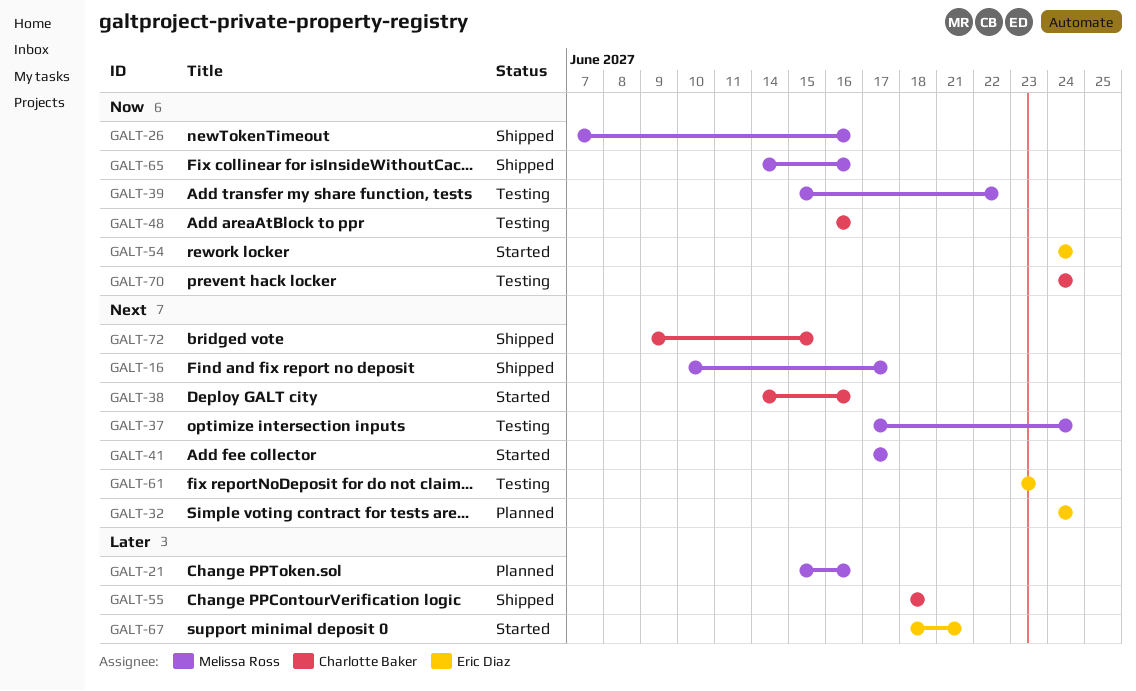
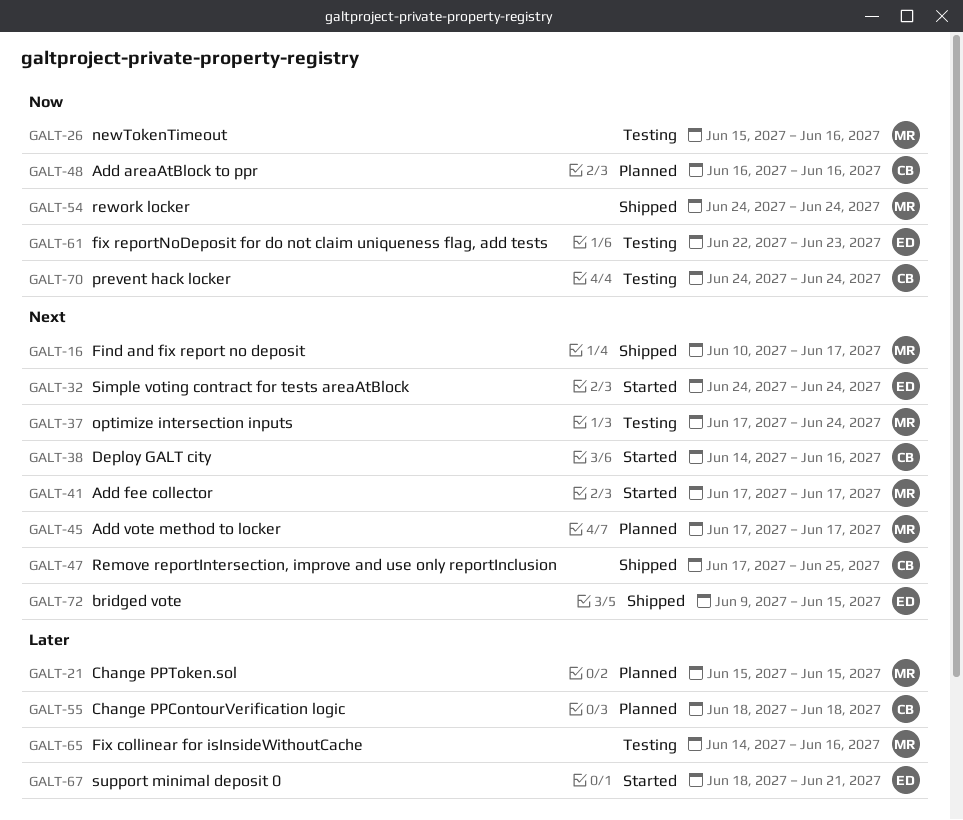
GALT-21, due: Jun 16 -> Jun 15
GALT-26, status: Shipped -> Testing
GALT-26, start: Jun 7 -> Jun 15
GALT-32, status: Planned -> Started
GALT-39: present -> none
GALT-45: none -> present
GALT-47: none -> present
GALT-48, status: Testing -> Planned
GALT-54, status: Started -> Shipped
GALT-54, owner: Eric Diaz -> Melissa Ross
GALT-55, status: Shipped -> Planned
GALT-61, priority: Next -> Now
GALT-61, start: Jun 23 -> Jun 22
GALT-65, status: Shipped -> Testing
GALT-65, priority: Now -> Later
GALT-72, owner: Charlotte Baker -> Eric Diaz

